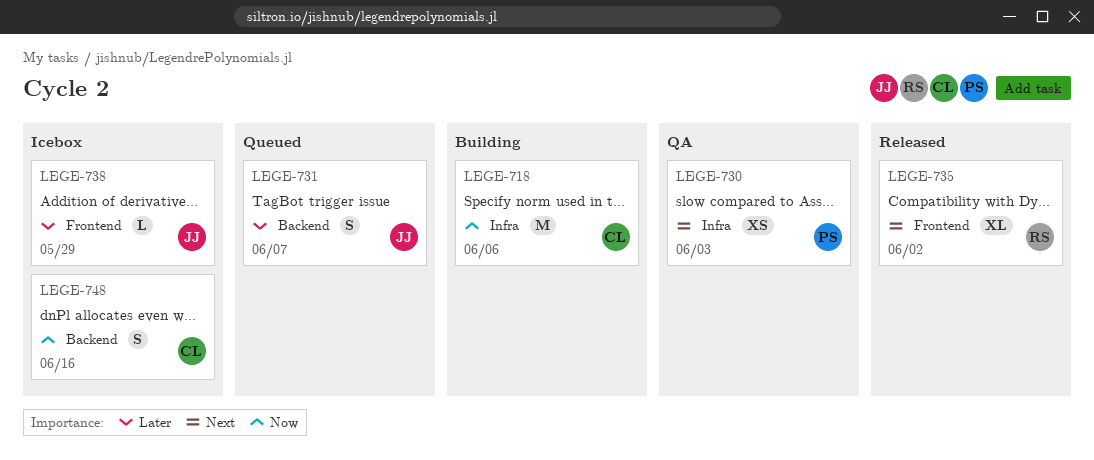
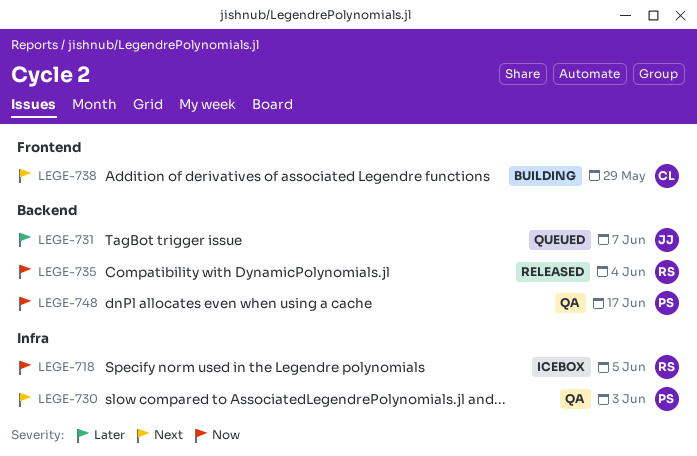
LEGE-718, status: Building -> Icebox
LEGE-718, owner: CL -> RS
LEGE-718, due: Jun 6 -> Jun 5
LEGE-735, priority: Next -> Now
LEGE-735, label: Frontend -> Backend
LEGE-735, due: Jun 2 -> Jun 4
LEGE-738, status: Icebox -> Building
LEGE-738, owner: JJ -> CL
LEGE-738, priority: Later -> Next
LEGE-748, status: Icebox -> QA
LEGE-748, owner: CL -> PS
LEGE-748, due: Jun 16 -> Jun 17

